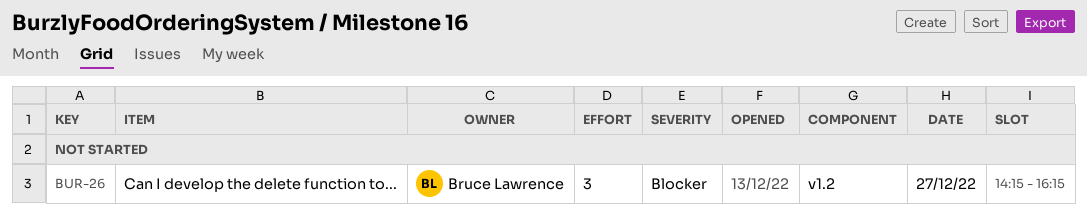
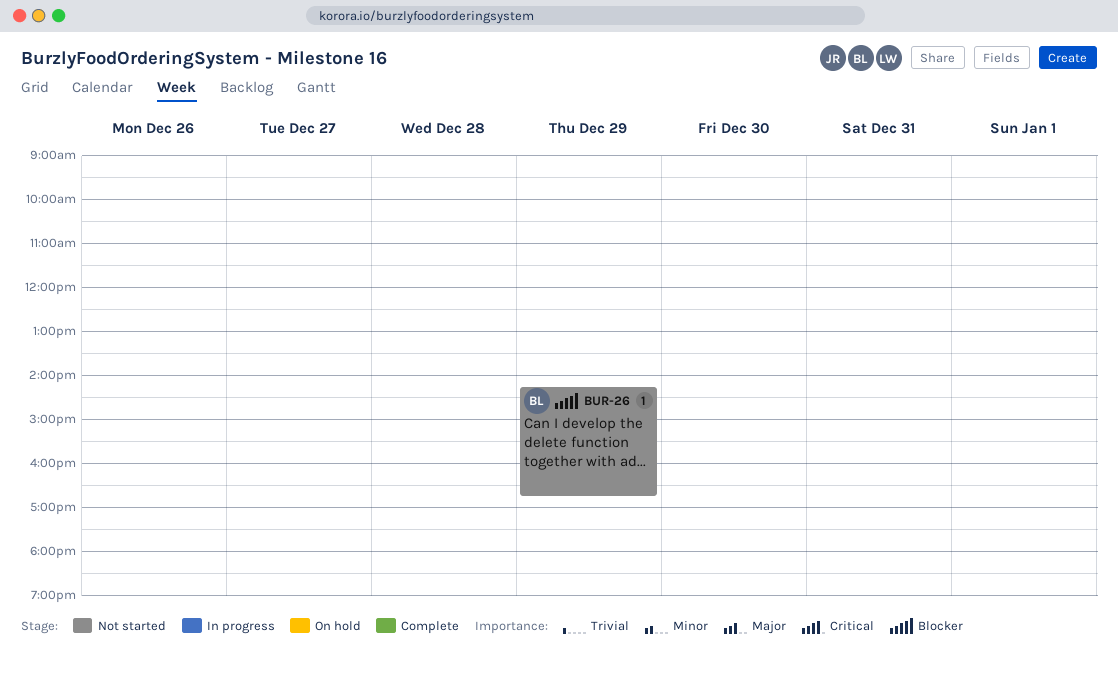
BUR-26, estimate: 3 -> 1
BUR-26, day: Dec 27 -> Dec 29
BUR-26, ends: 16:15 -> 16:45

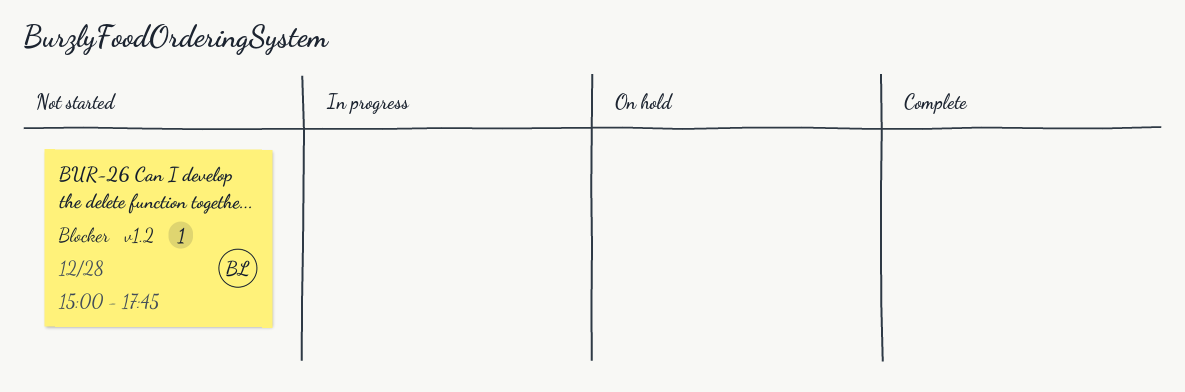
BUR-26, day: Dec 29 -> Dec 28
BUR-26, begins: 14:15 -> 15:00
BUR-26, ends: 16:45 -> 17:45

